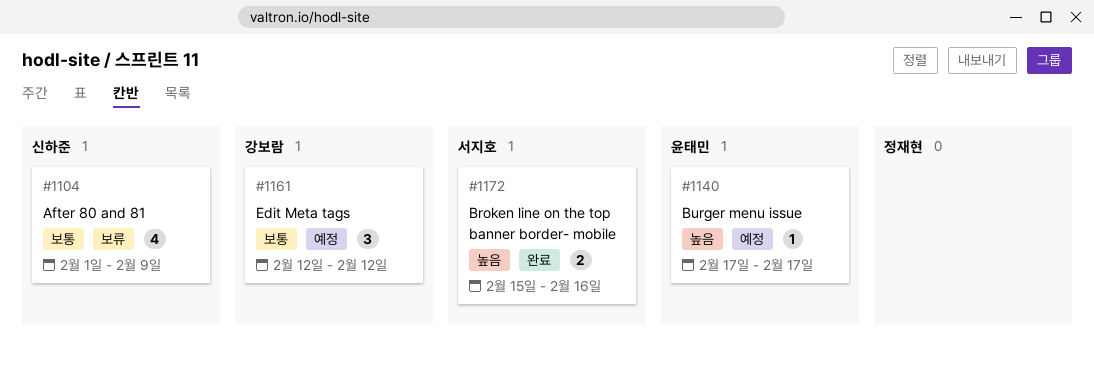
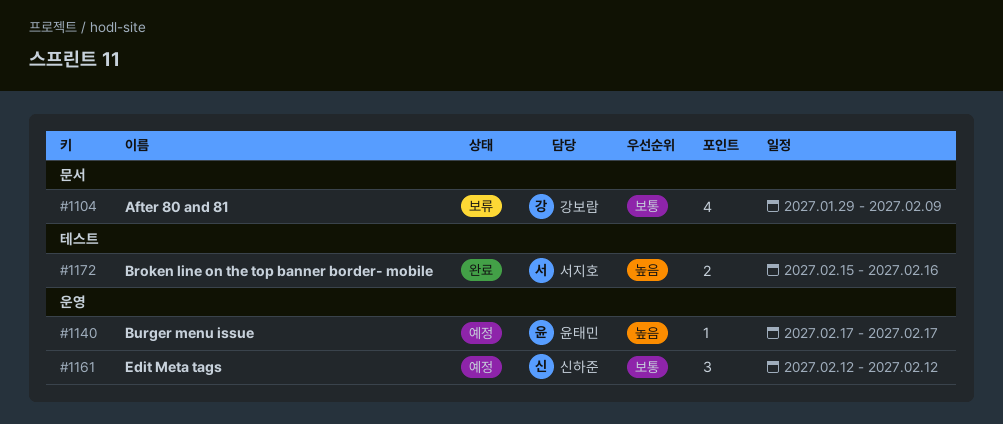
#1104, owner: 신하준 -> 강보람
#1104, start: Feb 1 -> Jan 29
#1161, owner: 강보람 -> 신하준

